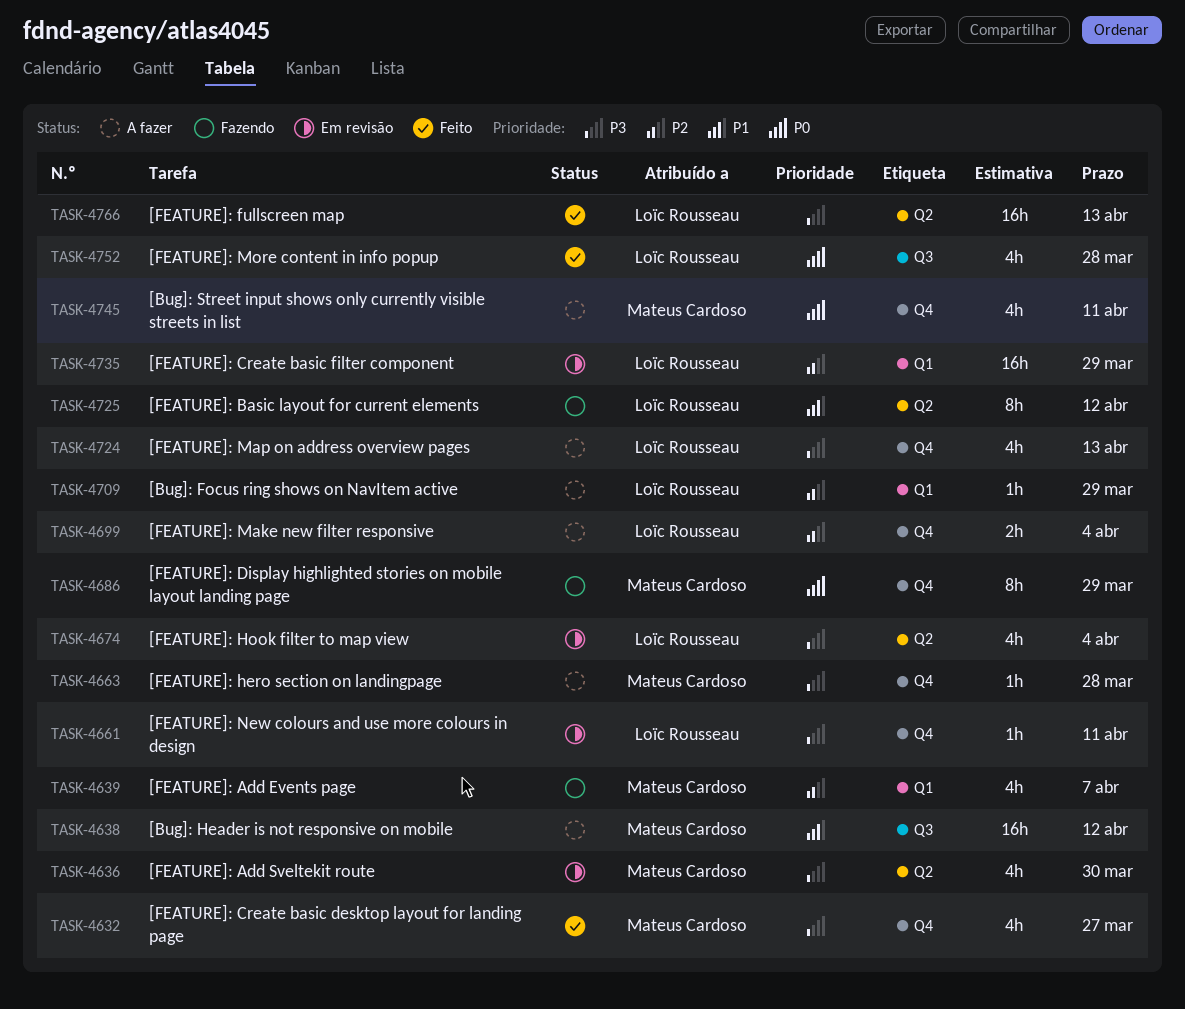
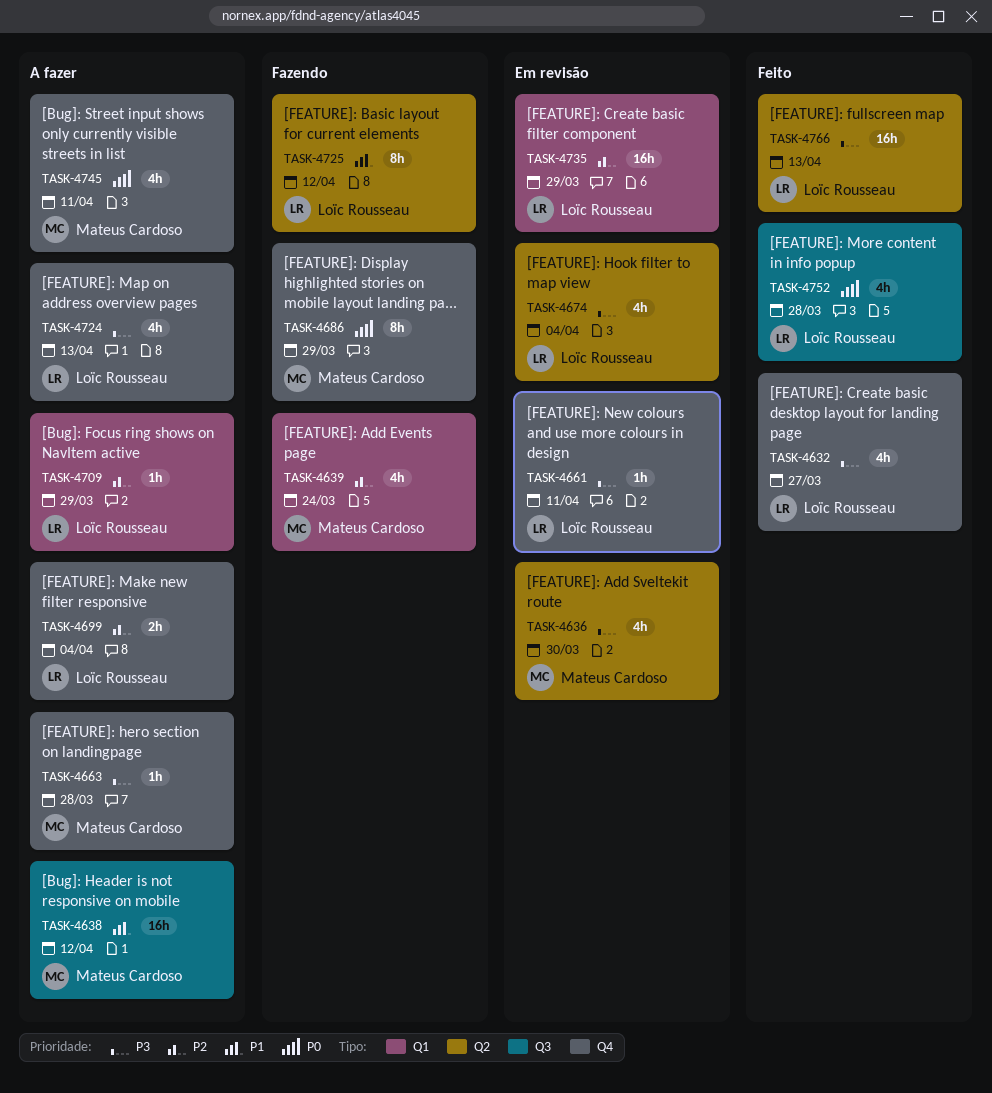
TASK-4632, owner: Mateus Cardoso -> Loïc Rousseau
TASK-4639, due: Apr 7 -> Mar 24

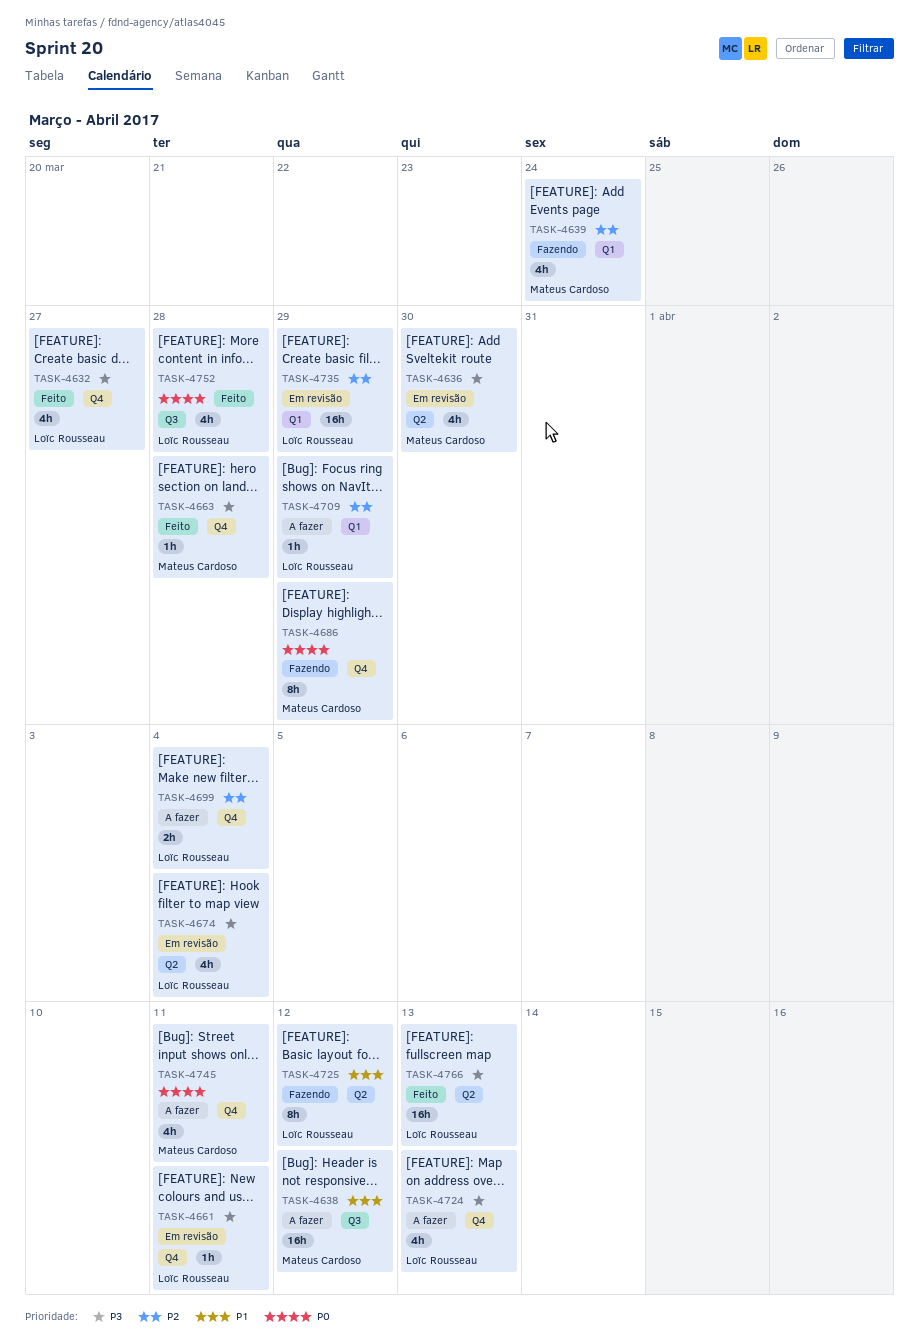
TASK-4663, status: A fazer -> Feito

